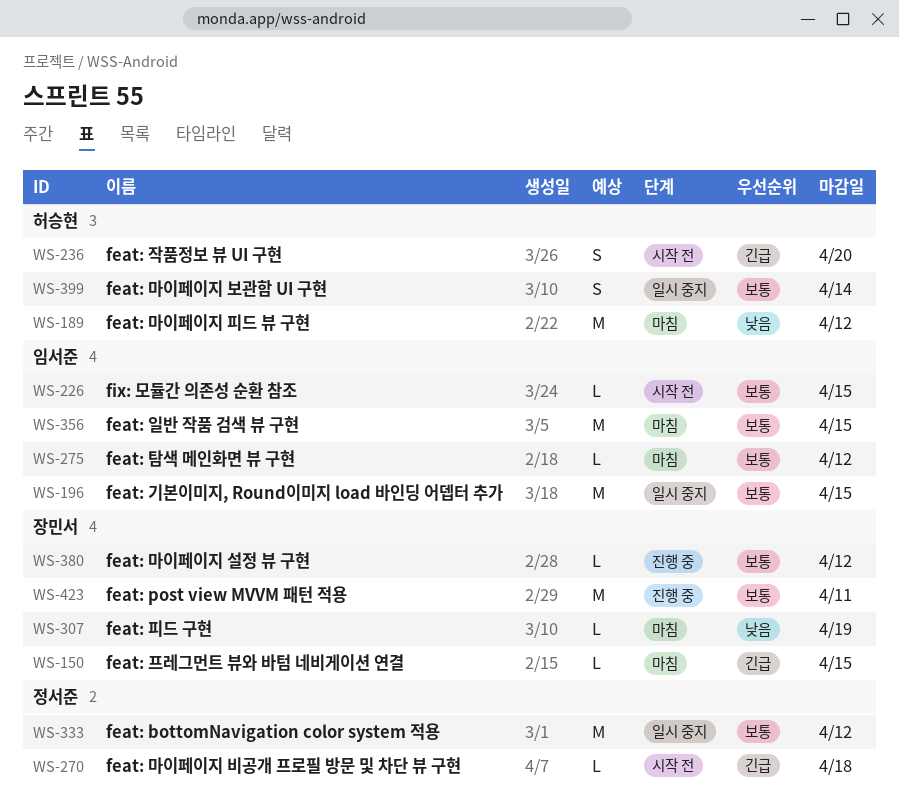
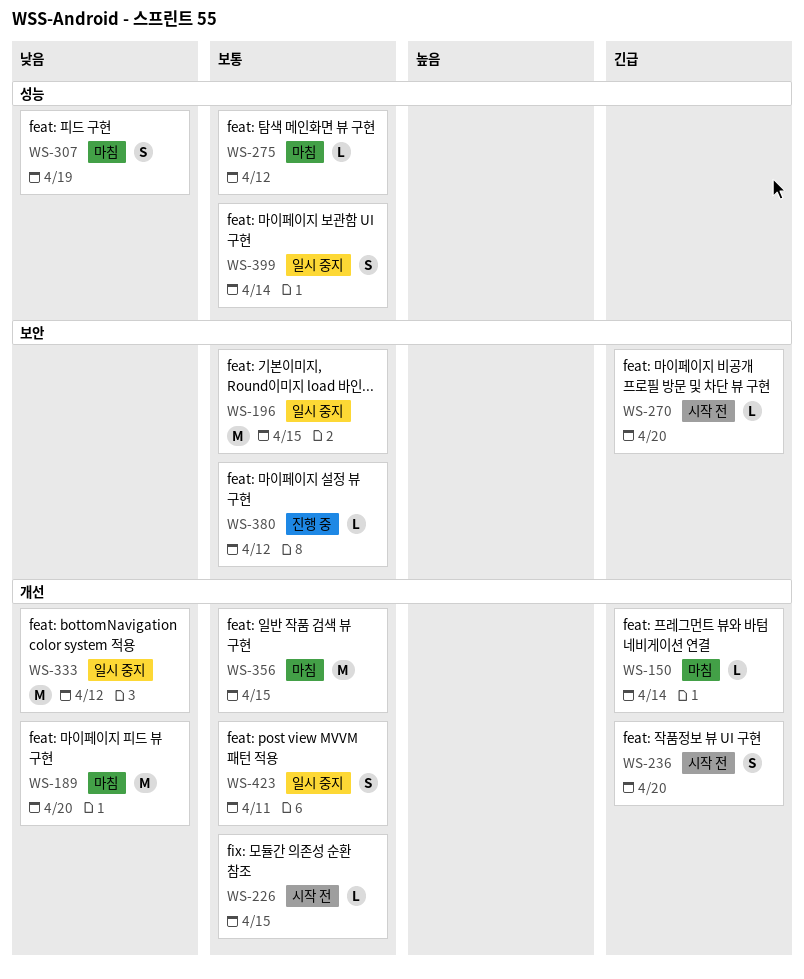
WS-150, due: Apr 15 -> Apr 14
WS-189, due: Apr 12 -> Apr 20
WS-270, due: Apr 18 -> Apr 20
WS-307, estimate: L -> S
WS-333, priority: 보통 -> 낮음
WS-423, status: 진행 중 -> 일시 중지
WS-423, estimate: M -> S

